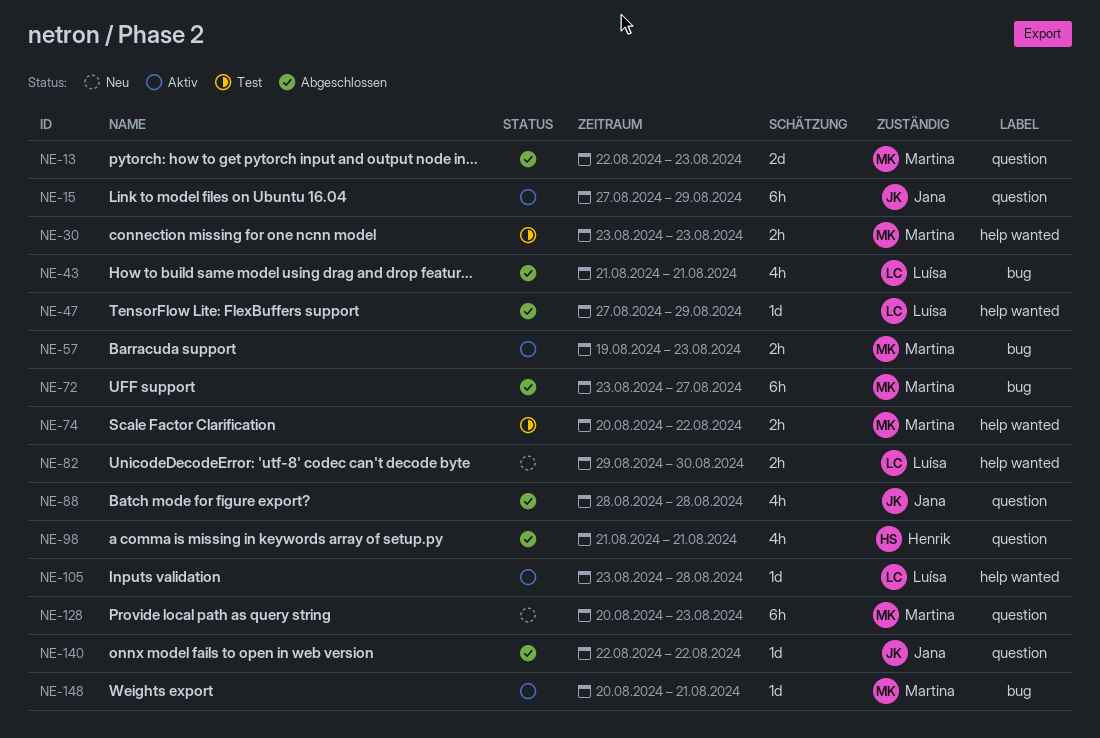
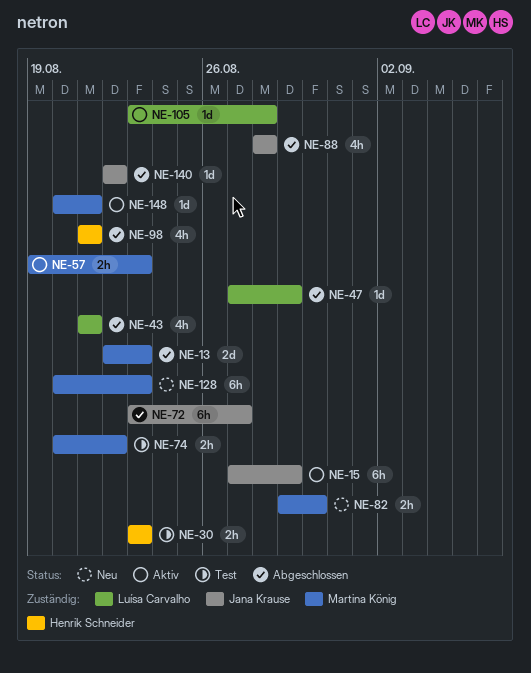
NE-30, owner: Martina König -> Henrik Schneider
NE-72, owner: Martina König -> Jana Krause
NE-82, owner: Luísa Carvalho -> Martina König

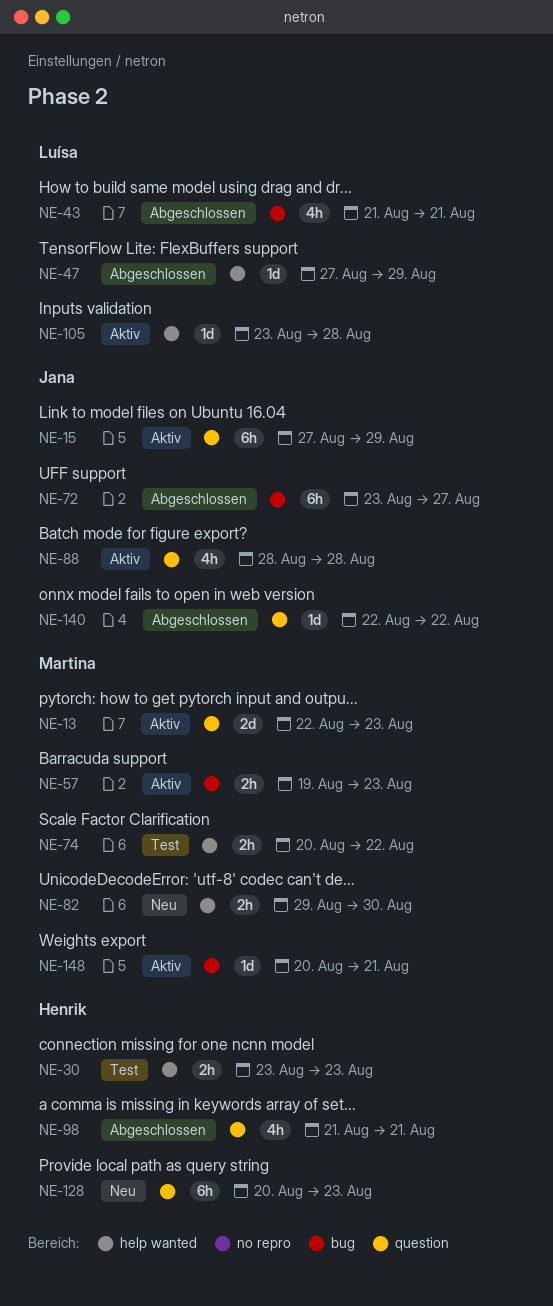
NE-13, status: Abgeschlossen -> Aktiv
NE-88, status: Abgeschlossen -> Aktiv
NE-128, owner: Martina König -> Henrik Schneider

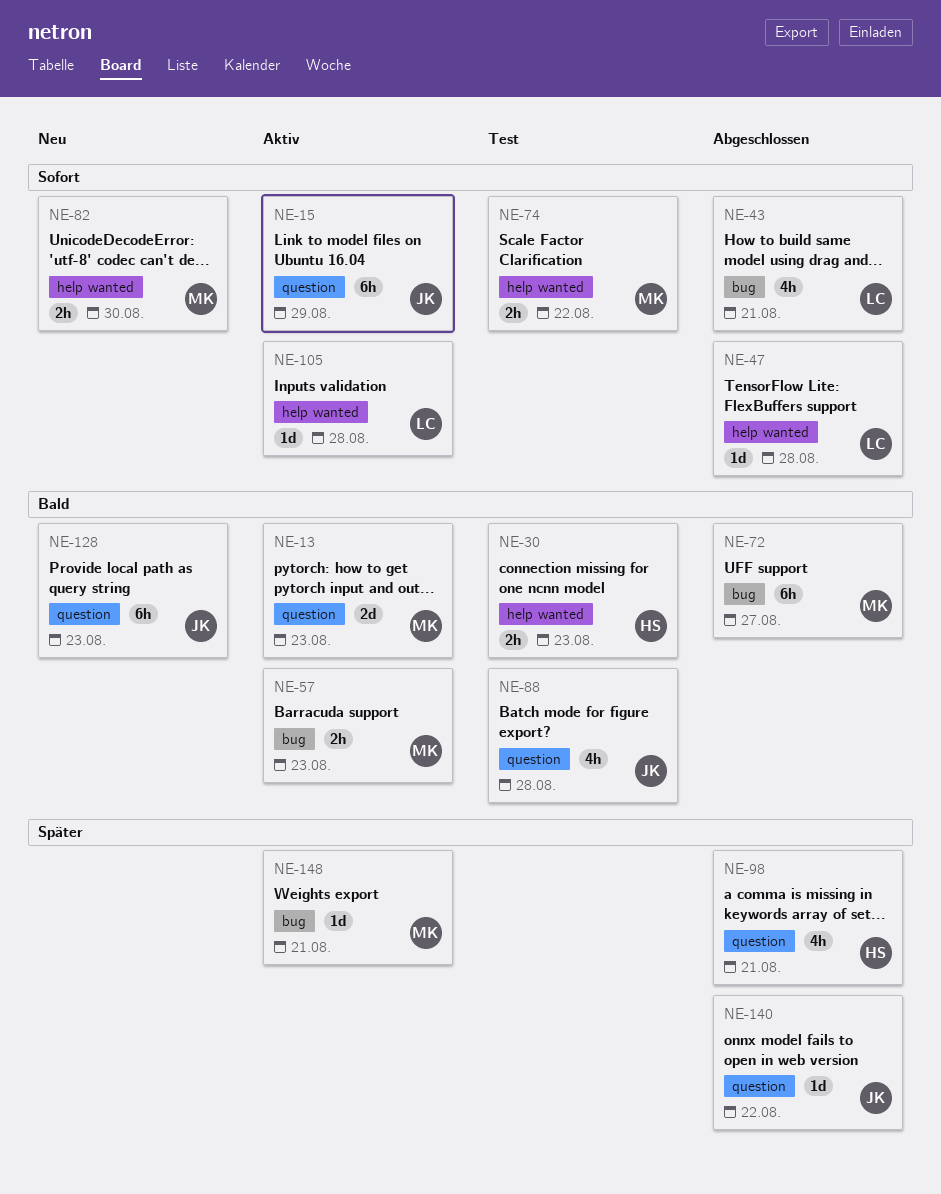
NE-47, due: Aug 29 -> Aug 28
NE-72, owner: Jana -> Martina
NE-88, status: Aktiv -> Test
NE-128, owner: Henrik -> Jana

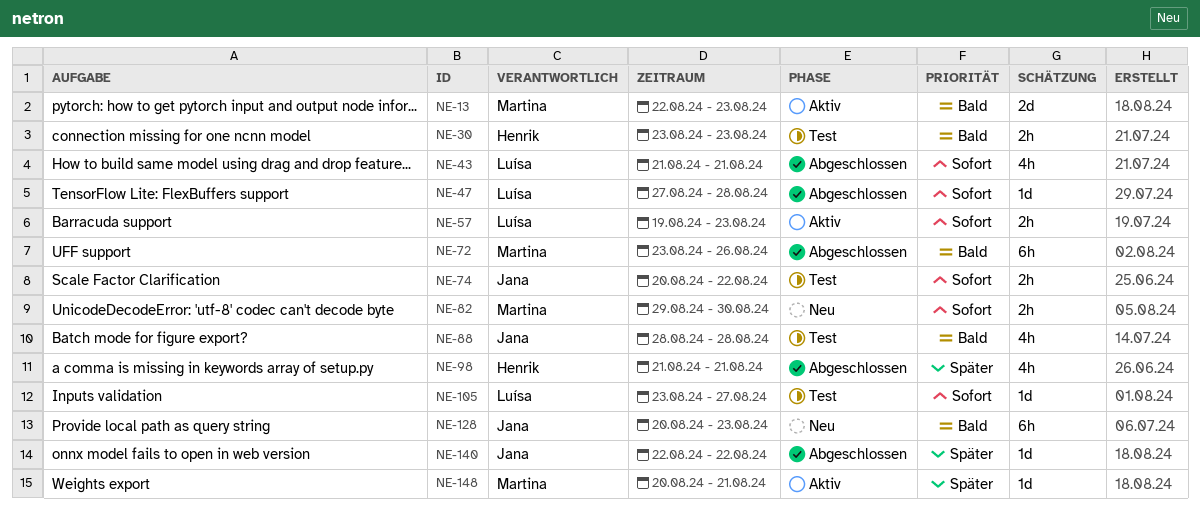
NE-15: present -> none
NE-57, owner: Martina -> Luísa
NE-57, priority: Bald -> Sofort
NE-72, due: Aug 27 -> Aug 26
NE-74, owner: Martina -> Jana
NE-105, status: Aktiv -> Test
NE-105, due: Aug 28 -> Aug 27

